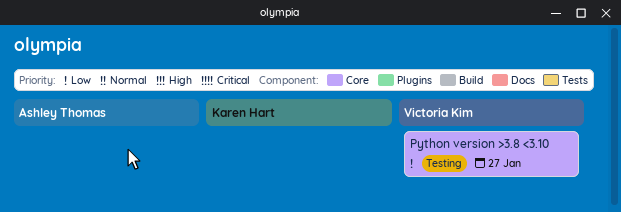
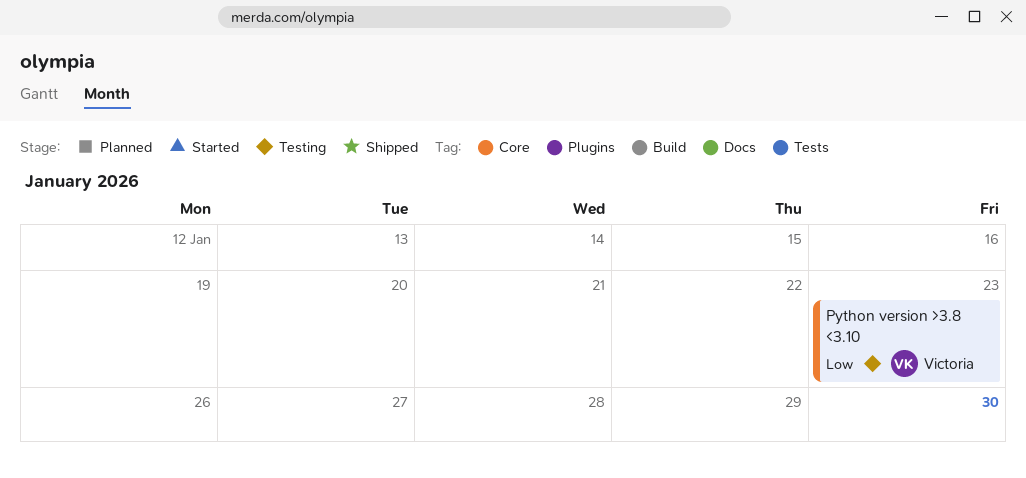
Python version >3.8 <3.10, due: Jan 27 -> Jan 23

